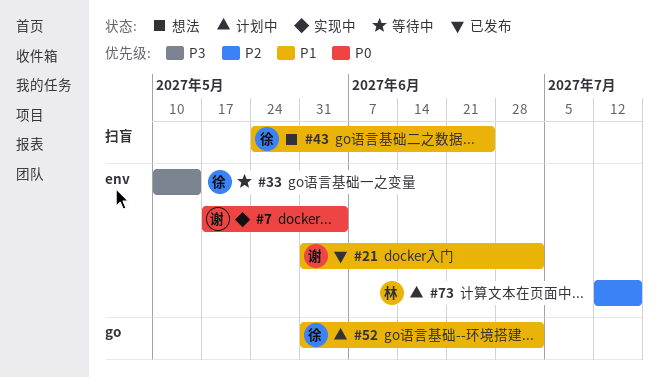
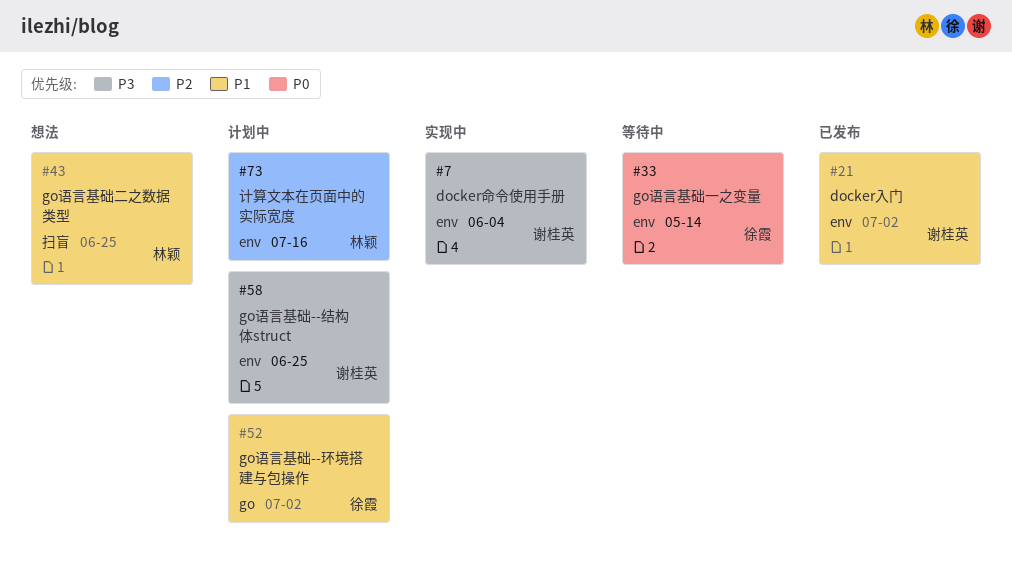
#7, priority: P0 -> P3
#33, priority: P3 -> P0
#43, owner: 徐霞 -> 林颖
#58: none -> present

